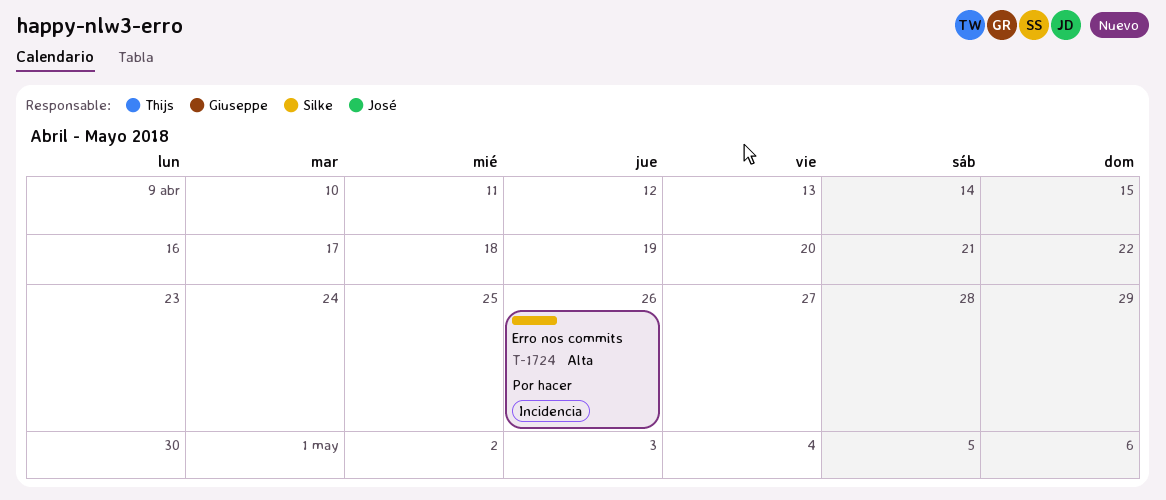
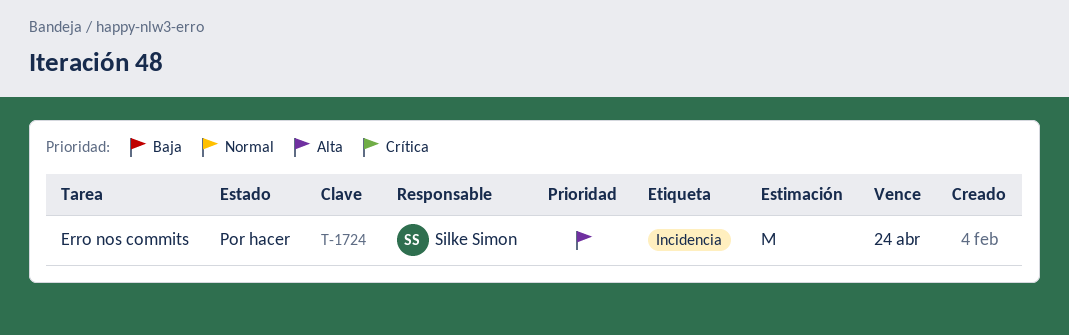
T-1724, due: Apr 26 -> Apr 24

